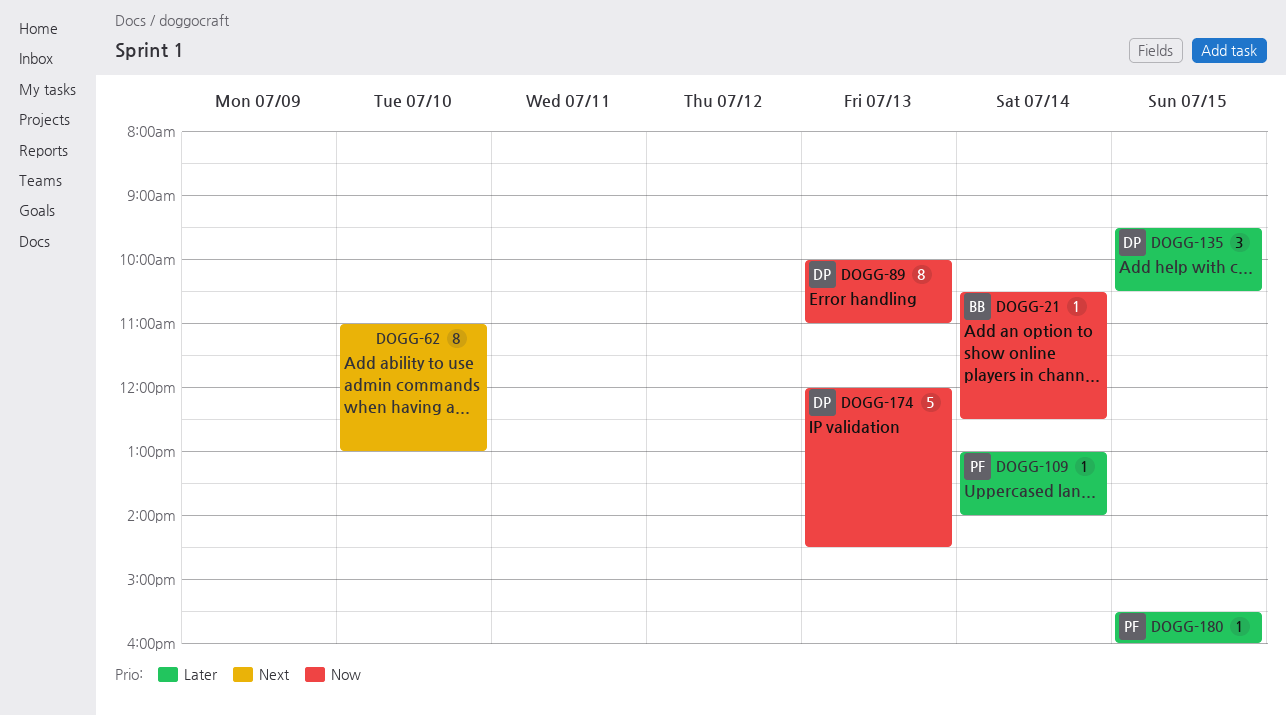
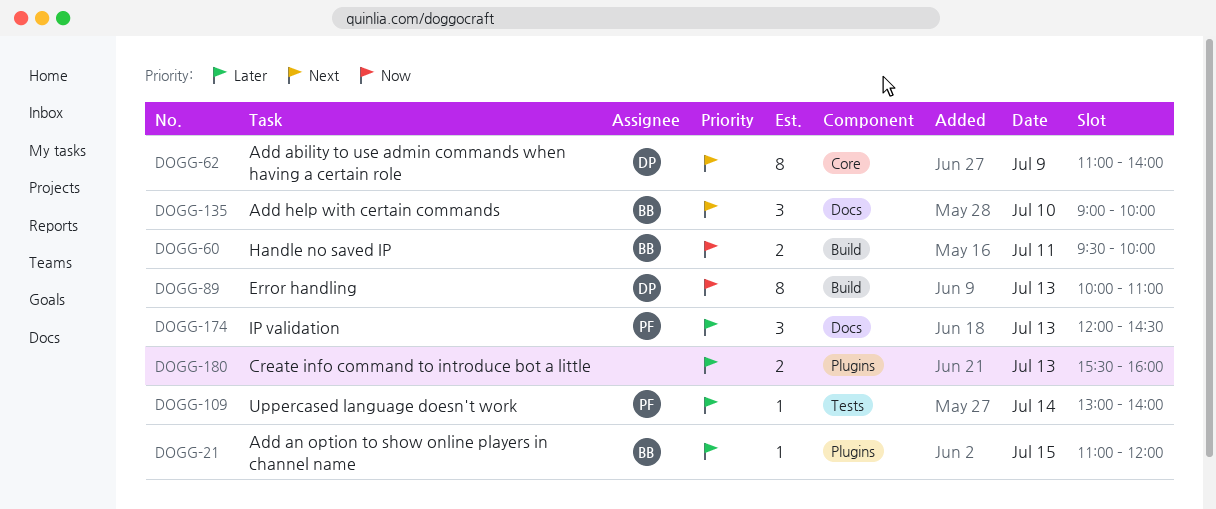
DOGG-21, priority: Now -> Later
DOGG-21, day: Jul 14 -> Jul 15
DOGG-21, begins: 10:30 -> 11:00
DOGG-21, ends: 12:30 -> 12:00
DOGG-60: none -> present
DOGG-62, owner: none -> DP
DOGG-62, day: Jul 10 -> Jul 9
DOGG-62, ends: 13:00 -> 14:00
DOGG-135, owner: DP -> BB
DOGG-135, priority: Later -> Next
DOGG-135, day: Jul 15 -> Jul 10
DOGG-135, begins: 09:30 -> 09:00
DOGG-135, ends: 10:30 -> 10:00
DOGG-174, owner: DP -> PF
DOGG-174, priority: Now -> Later
DOGG-174, estimate: 5 -> 3
DOGG-180, owner: PF -> none
DOGG-180, estimate: 1 -> 2
DOGG-180, day: Jul 15 -> Jul 13

